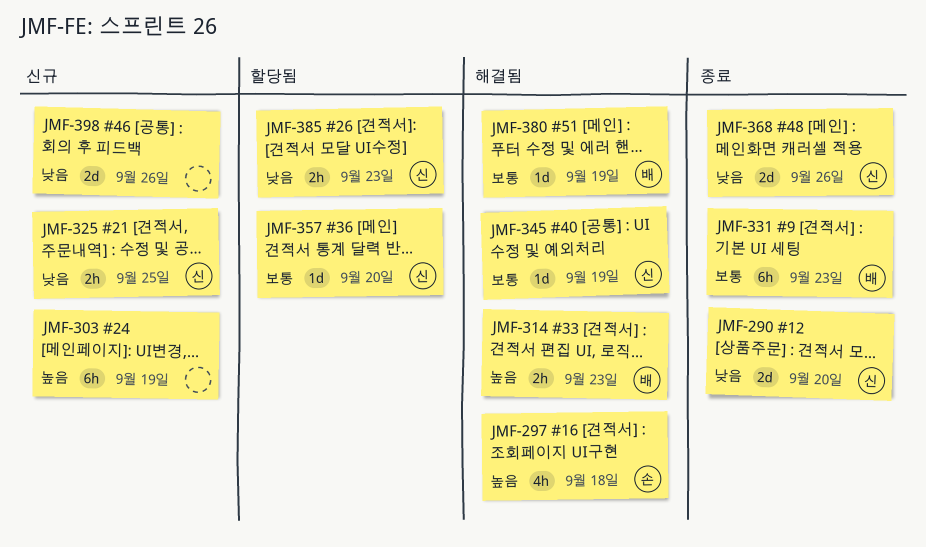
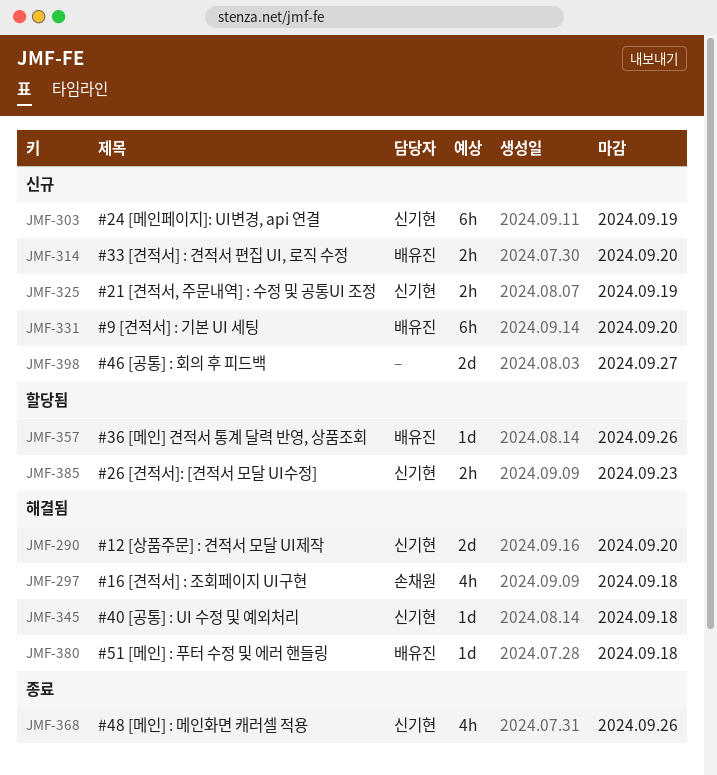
JMF-290, status: 종료 -> 해결됨
JMF-303, owner: none -> 신기현
JMF-314, status: 해결됨 -> 신규
JMF-314, due: Sep 23 -> Sep 20
JMF-325, due: Sep 25 -> Sep 19
JMF-331, status: 종료 -> 신규
JMF-331, due: Sep 23 -> Sep 20
JMF-345, due: Sep 19 -> Sep 18
JMF-357, owner: 신기현 -> 배유진
JMF-357, due: Sep 20 -> Sep 26
JMF-368, estimate: 2d -> 4h
JMF-380, due: Sep 19 -> Sep 18
JMF-398, due: Sep 26 -> Sep 27

